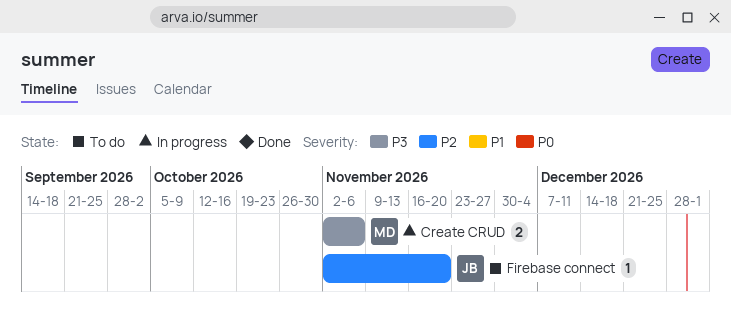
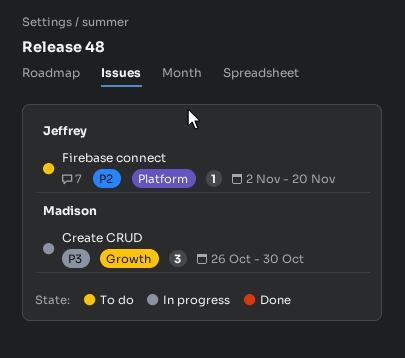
Create CRUD, estimate: 2 -> 3
Create CRUD, start: Nov 2 -> Oct 26
Create CRUD, due: Nov 6 -> Oct 30

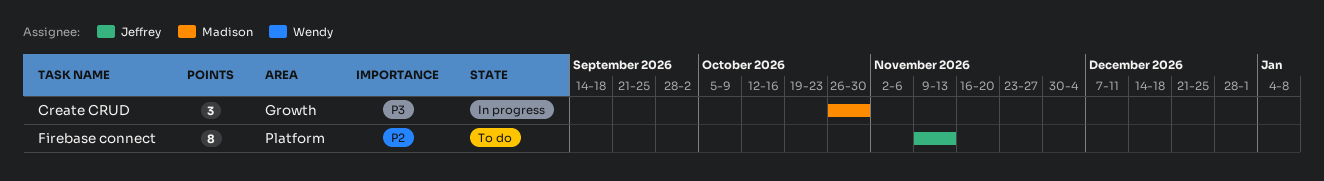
Firebase connect, estimate: 1 -> 8
Firebase connect, start: Nov 2 -> Nov 9
Firebase connect, due: Nov 20 -> Nov 13

